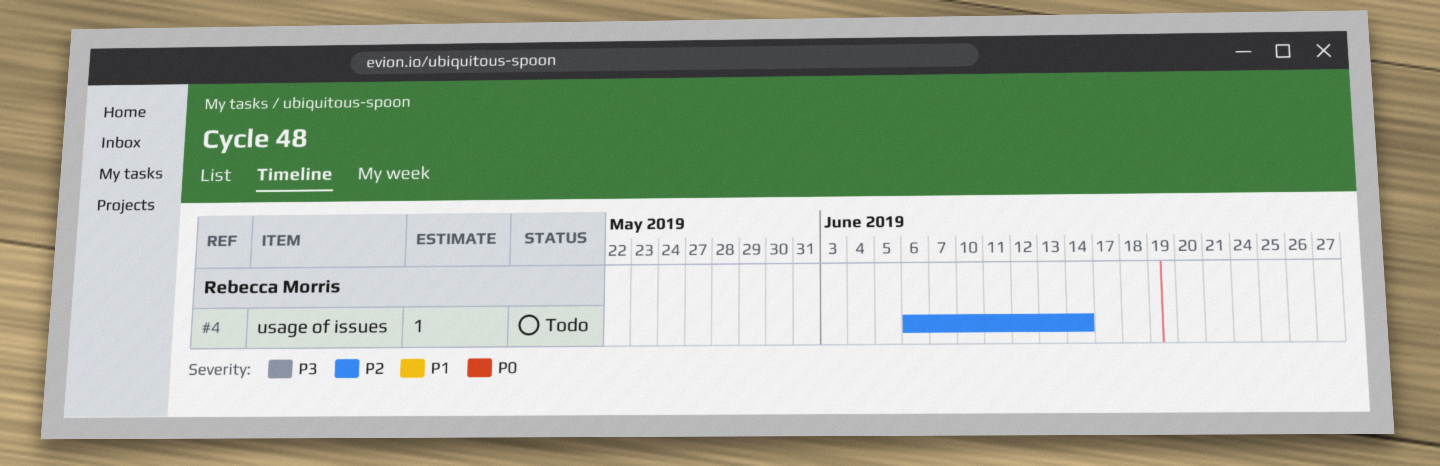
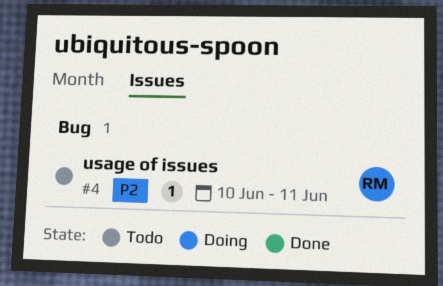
#4, start: Jun 6 -> Jun 10
#4, due: Jun 14 -> Jun 11

